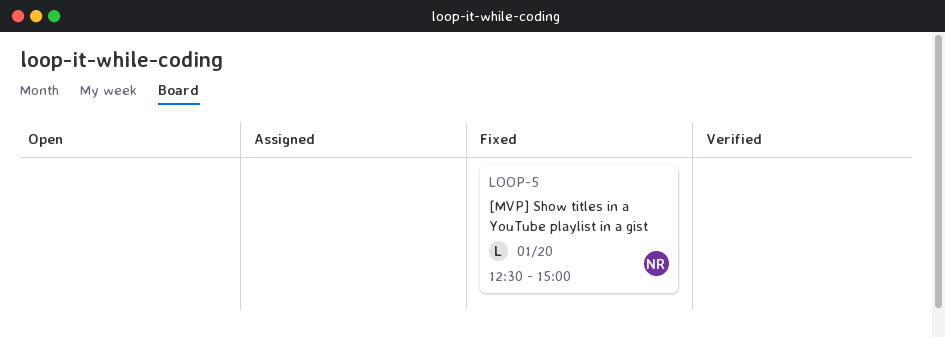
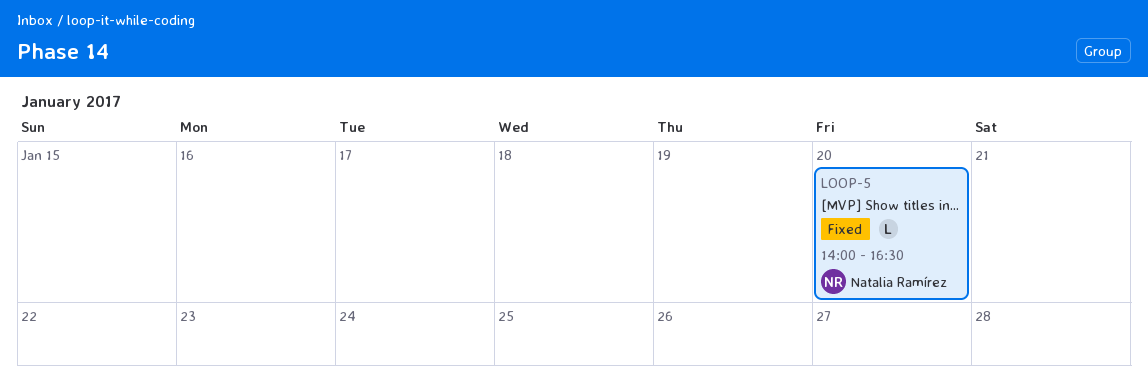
LOOP-5, begins: 12:30 -> 14:00
LOOP-5, ends: 15:00 -> 16:30

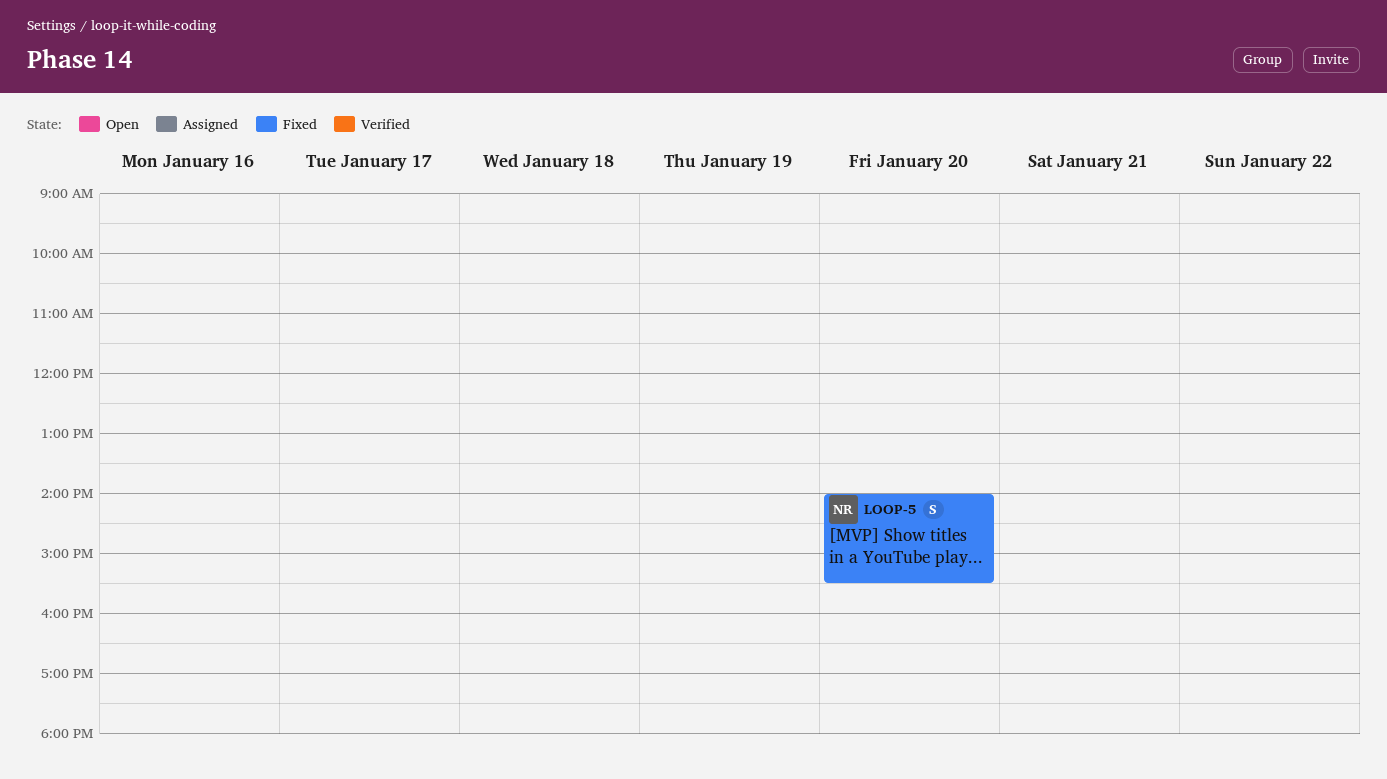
LOOP-5, estimate: L -> S
LOOP-5, ends: 16:30 -> 15:30

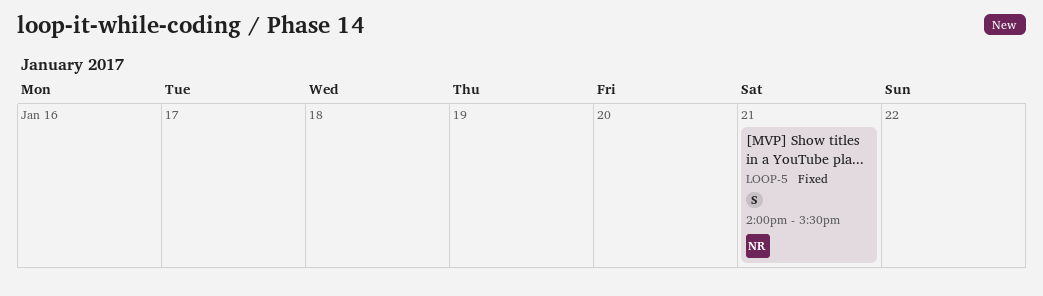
LOOP-5, day: Jan 20 -> Jan 21

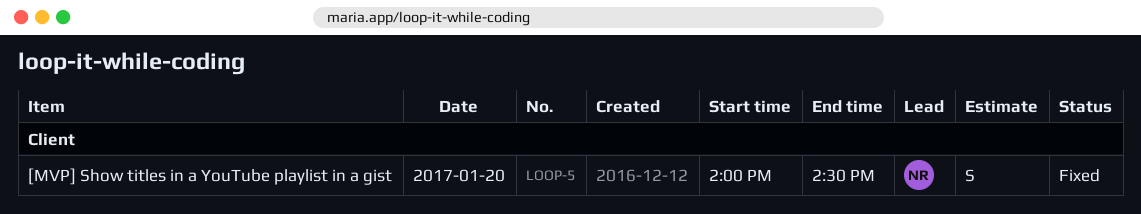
LOOP-5, day: Jan 21 -> Jan 20
LOOP-5, ends: 15:30 -> 14:30

